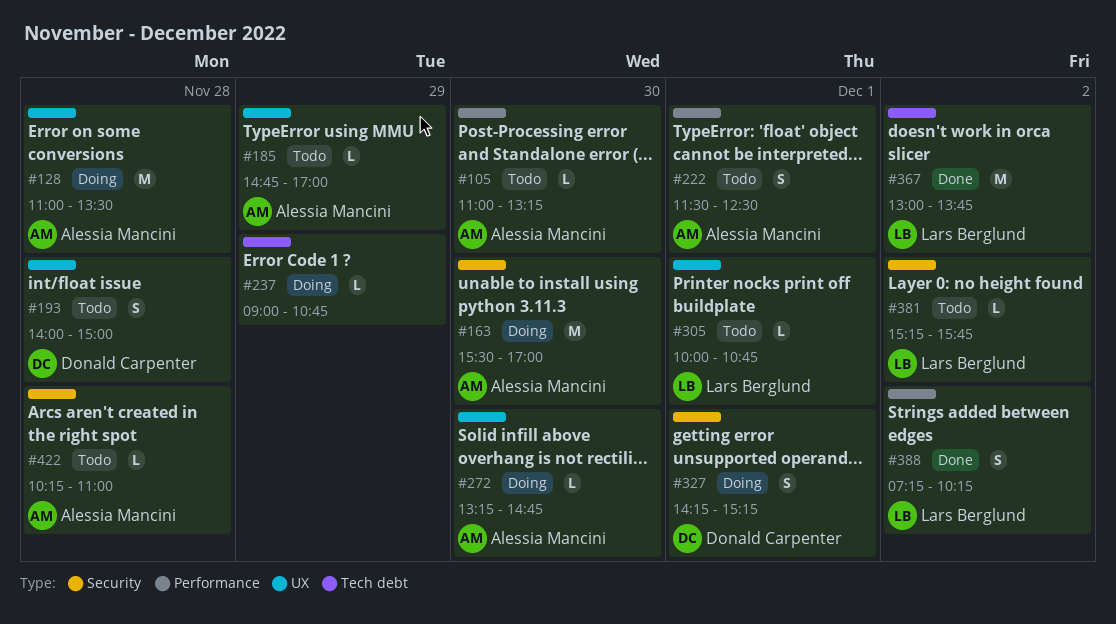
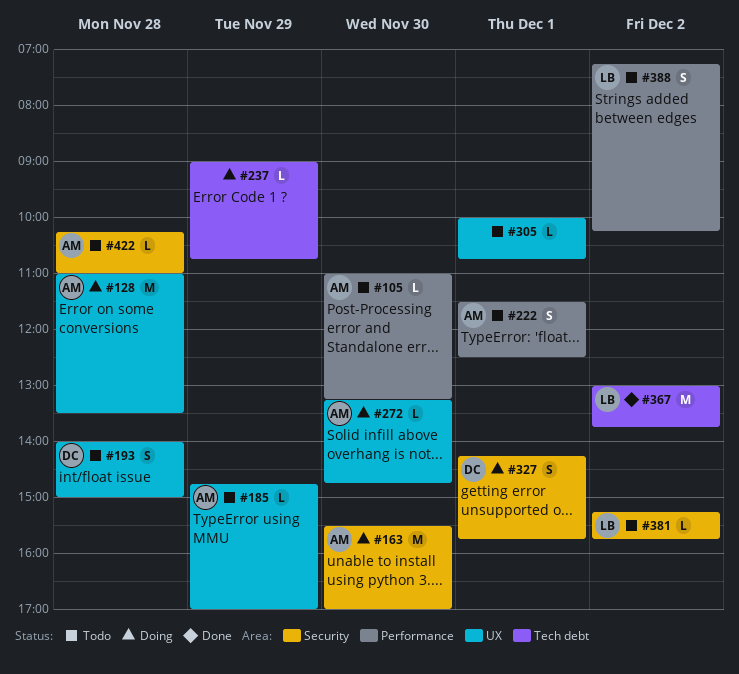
#305, owner: Lars Berglund -> none
#327, ends: 15:15 -> 15:45
#388, status: Done -> Todo

